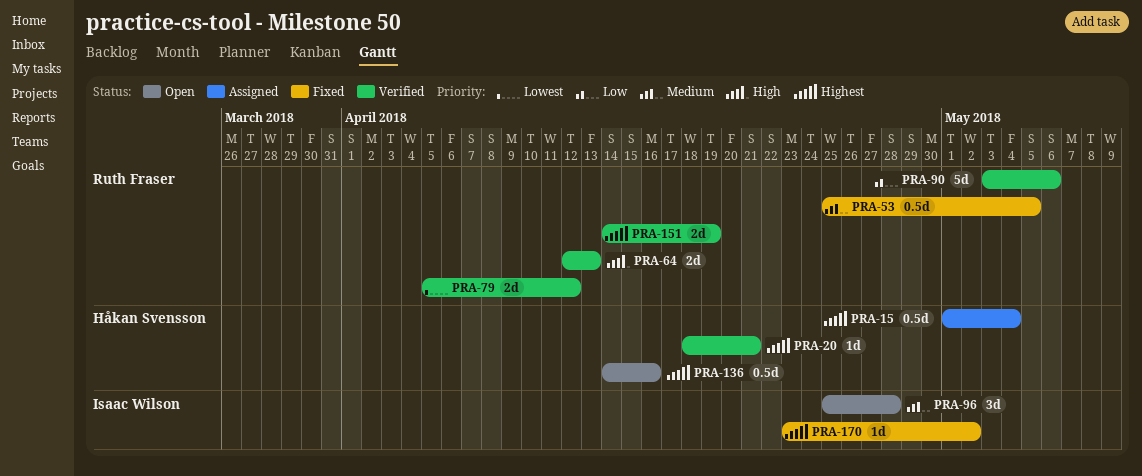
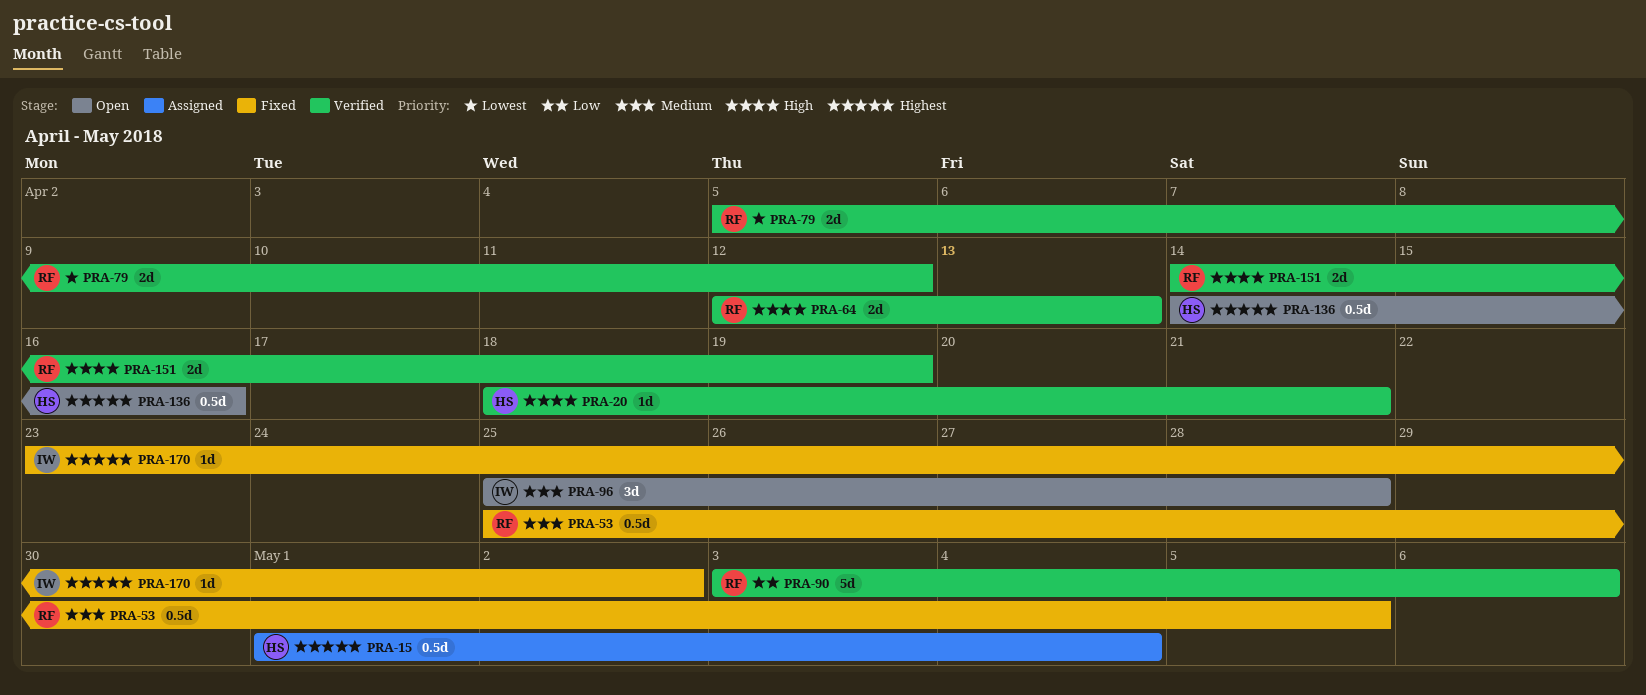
PRA-20, priority: Highest -> High
PRA-151, priority: Highest -> High

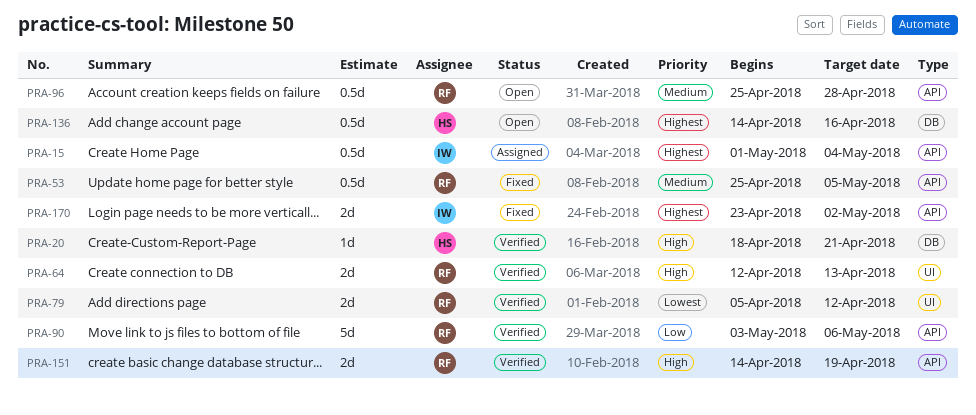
PRA-15, owner: HS -> IW
PRA-96, owner: IW -> RF
PRA-96, estimate: 3d -> 0.5d
PRA-170, estimate: 1d -> 2d

